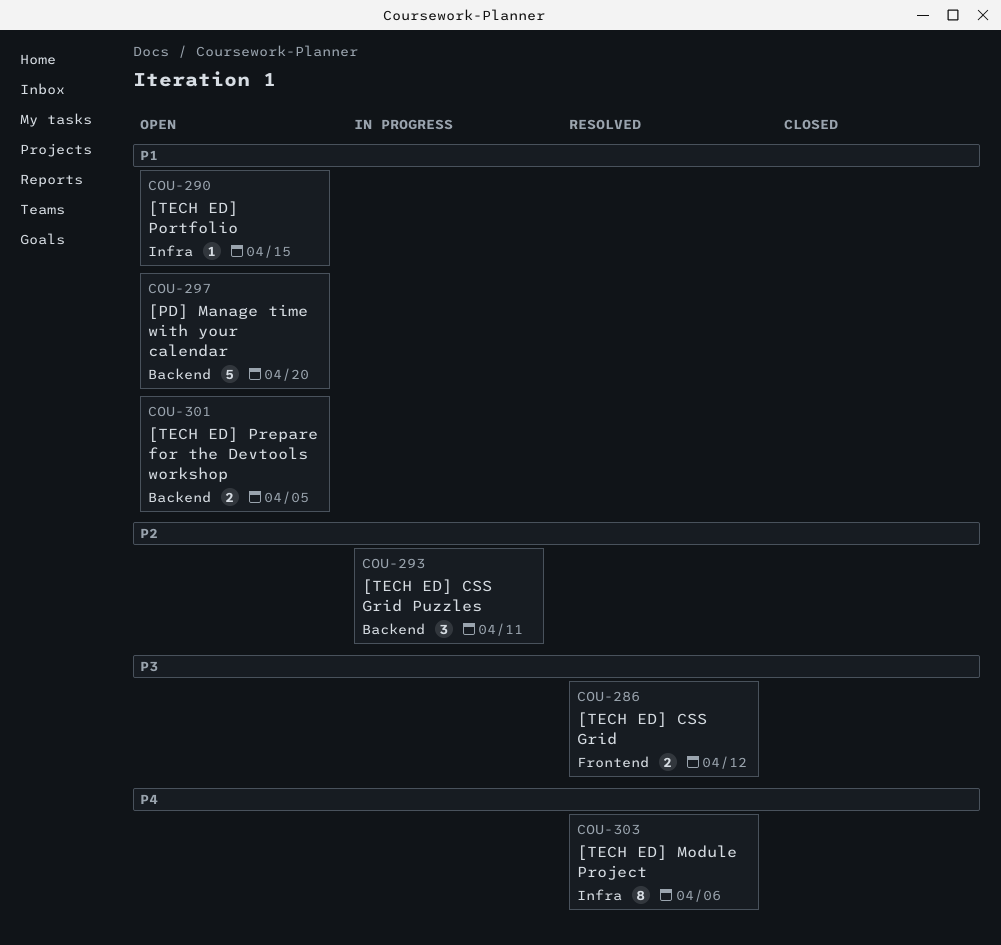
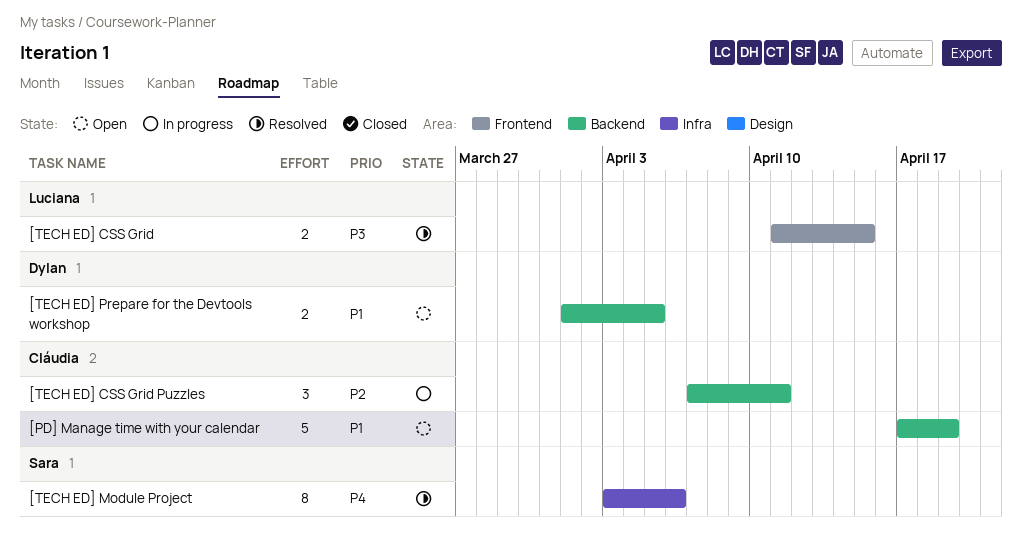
[PD] Manage time with your calendar, due: Apr 20 -> Apr 19
[TECH ED] CSS Grid, due: Apr 12 -> Apr 15
[TECH ED] Portfolio: present -> none

